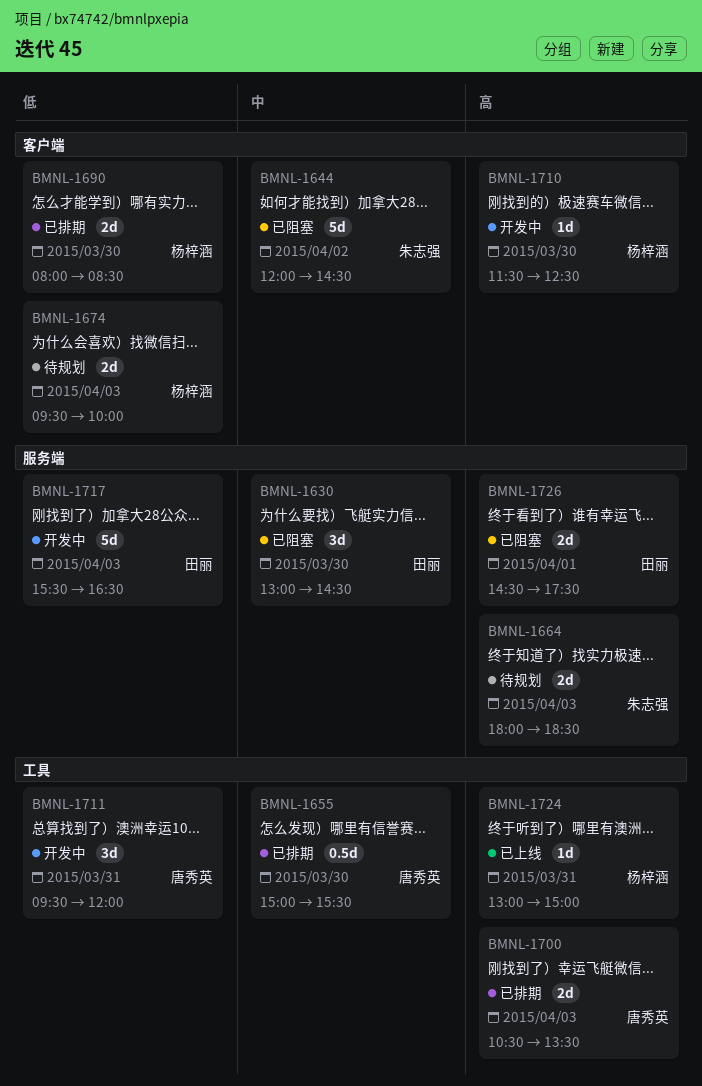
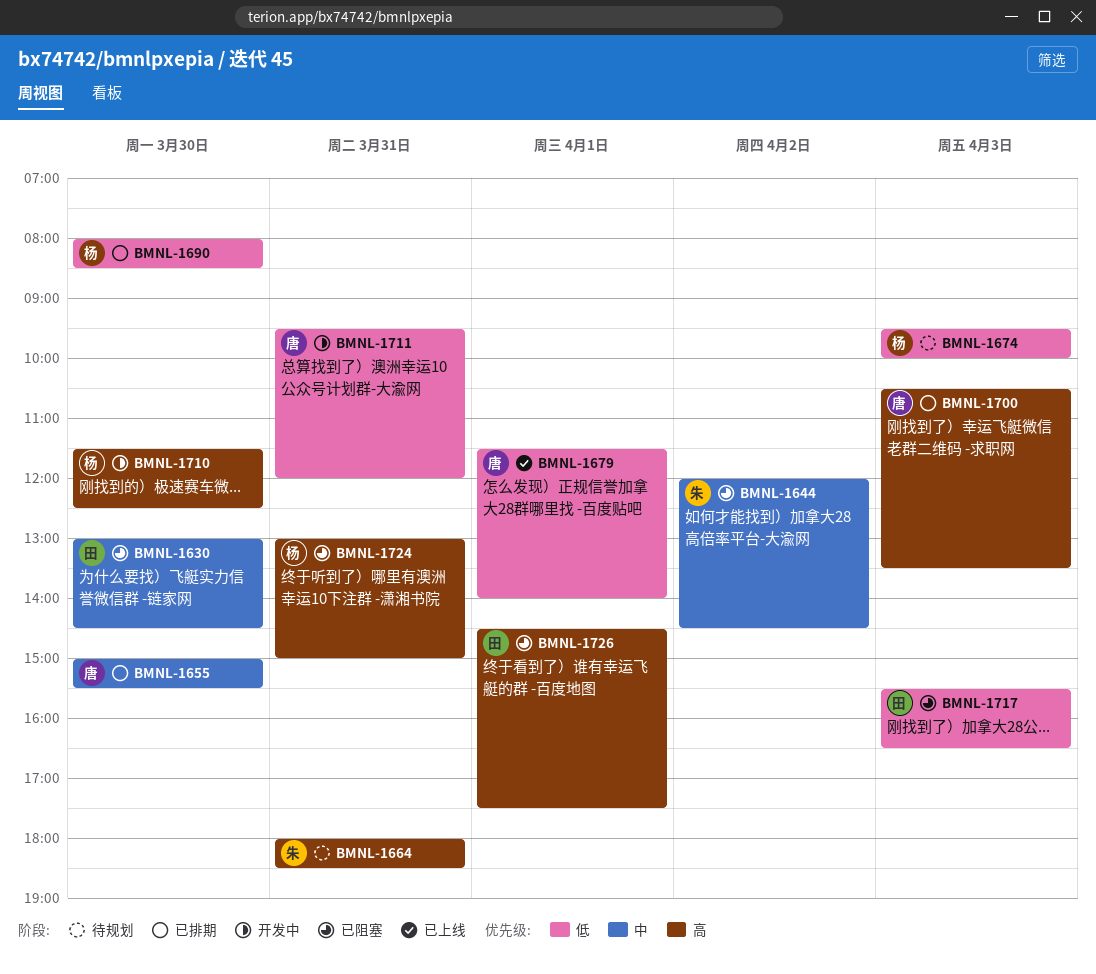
BMNL-1664, day: Apr 3 -> Mar 31
BMNL-1679: none -> present
BMNL-1717, status: 开发中 -> 已阻塞
BMNL-1724, status: 已上线 -> 已阻塞

